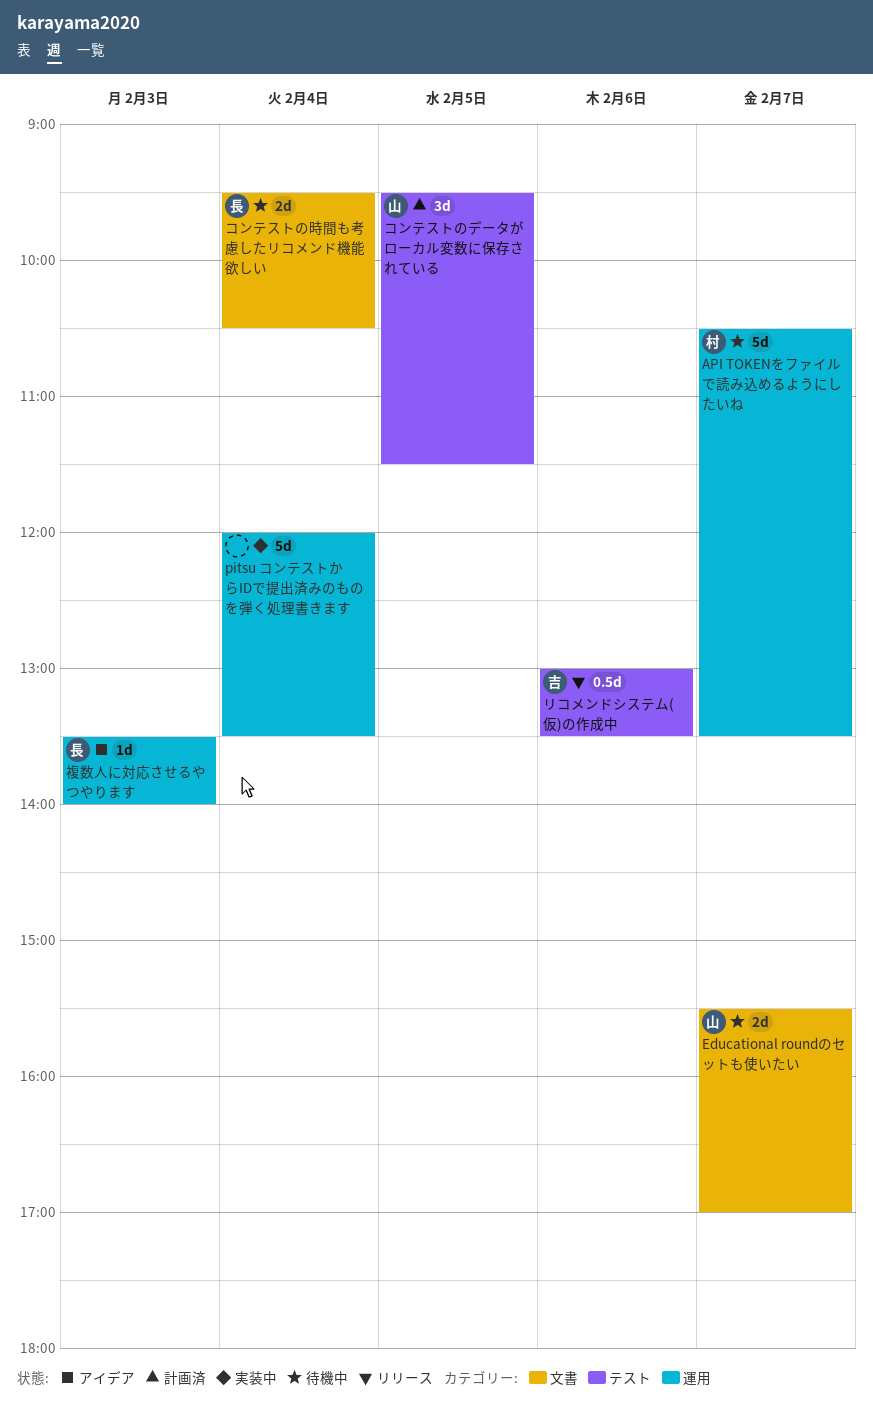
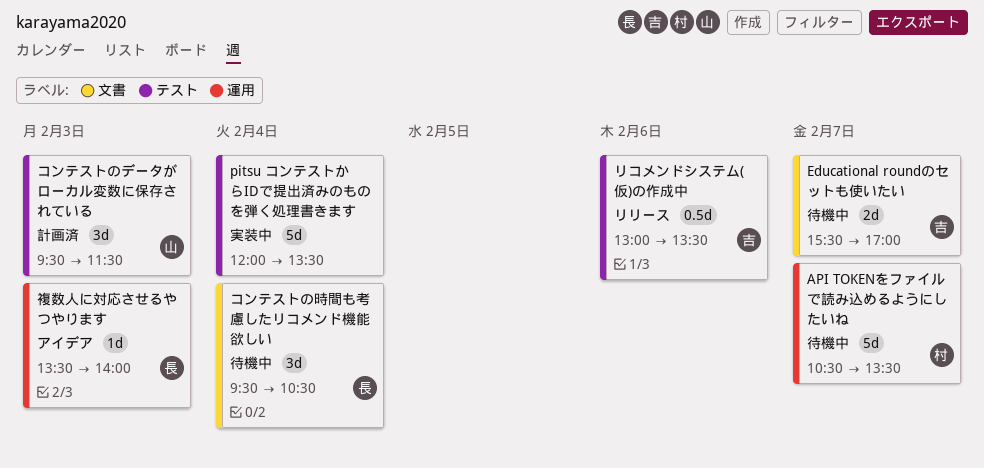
Educational roundのセットも使いたい, owner: 山 -> 吉
pitsu コンテストからIDで提出済みのものを弾く処理書きます, label: 運用 -> テスト
コンテストのデータがローカル変数に保存されている, day: Feb 5 -> Feb 3
コンテストの時間も考慮したリコメンド機能欲しい, estimate: 2d -> 3d

